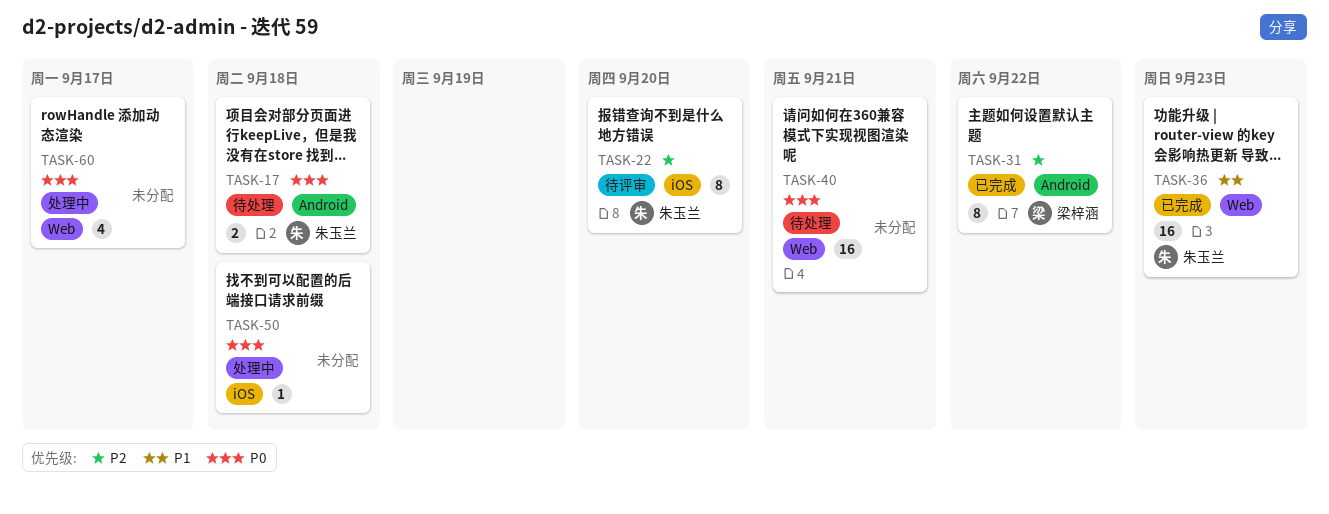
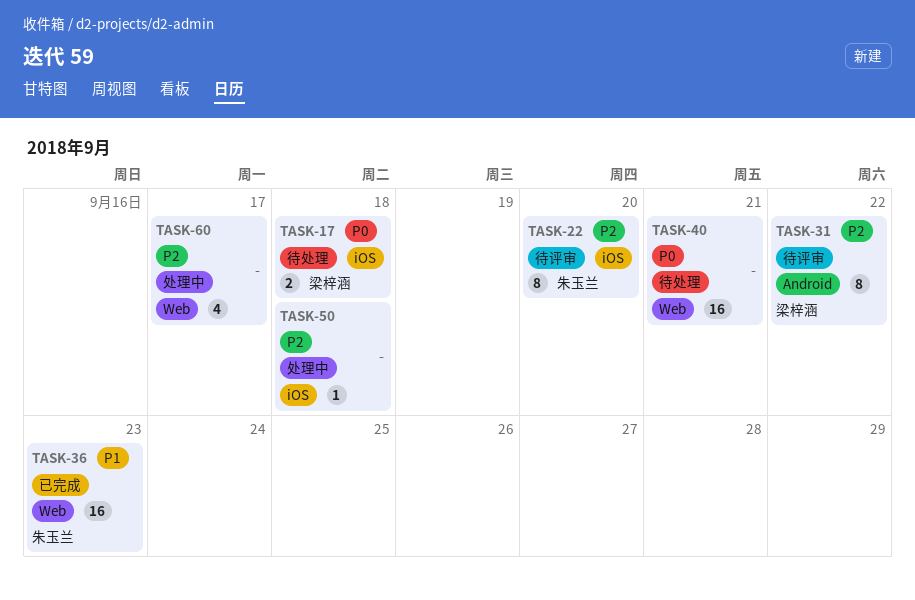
TASK-17, owner: 朱玉兰 -> 梁梓涵
TASK-17, label: Android -> iOS
TASK-31, status: 已完成 -> 待评审
TASK-50, priority: P0 -> P2
TASK-60, priority: P0 -> P2

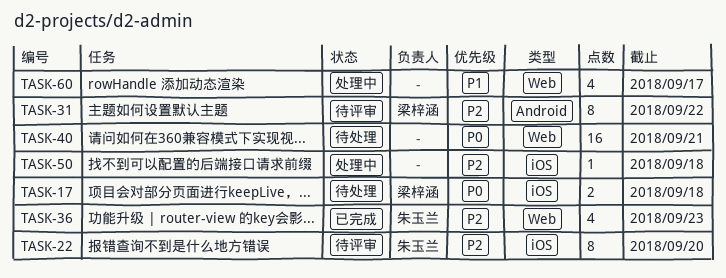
TASK-36, priority: P1 -> P2
TASK-36, estimate: 16 -> 4
TASK-60, priority: P2 -> P1

